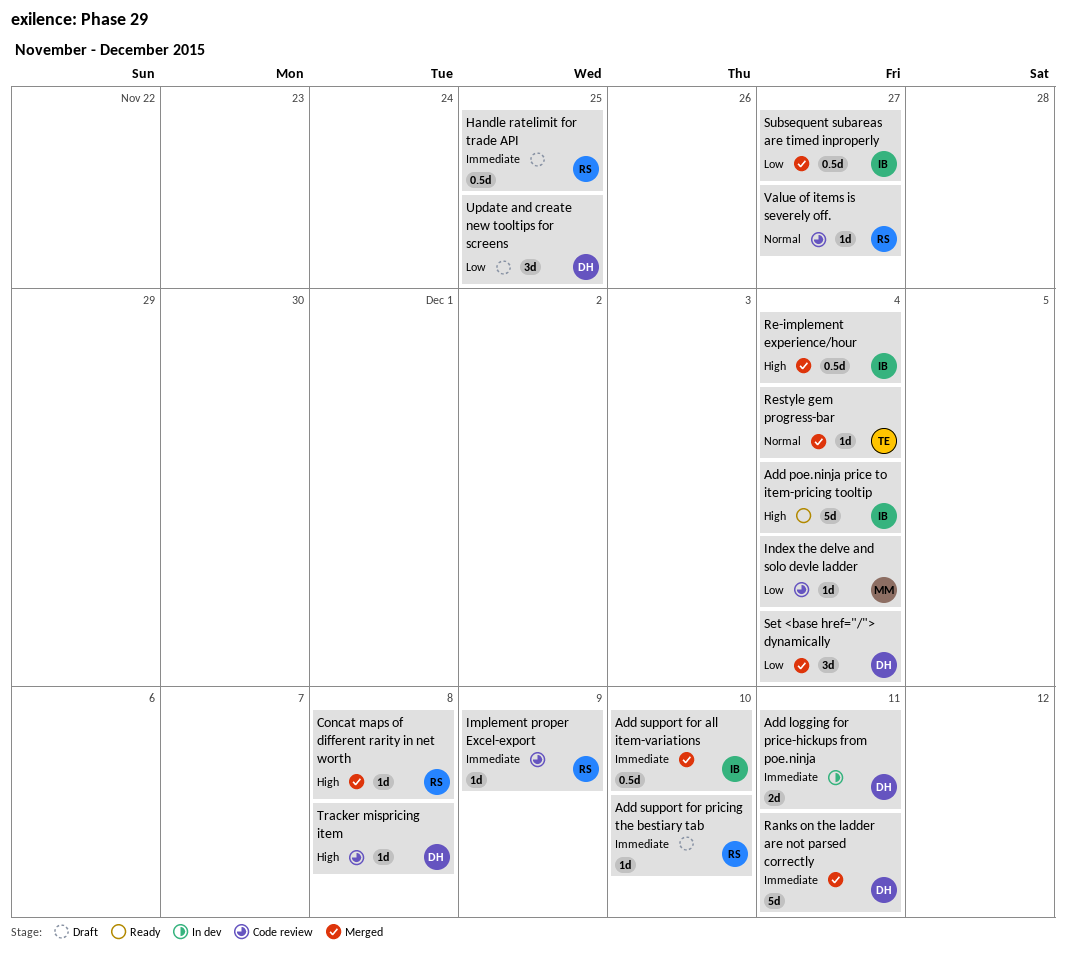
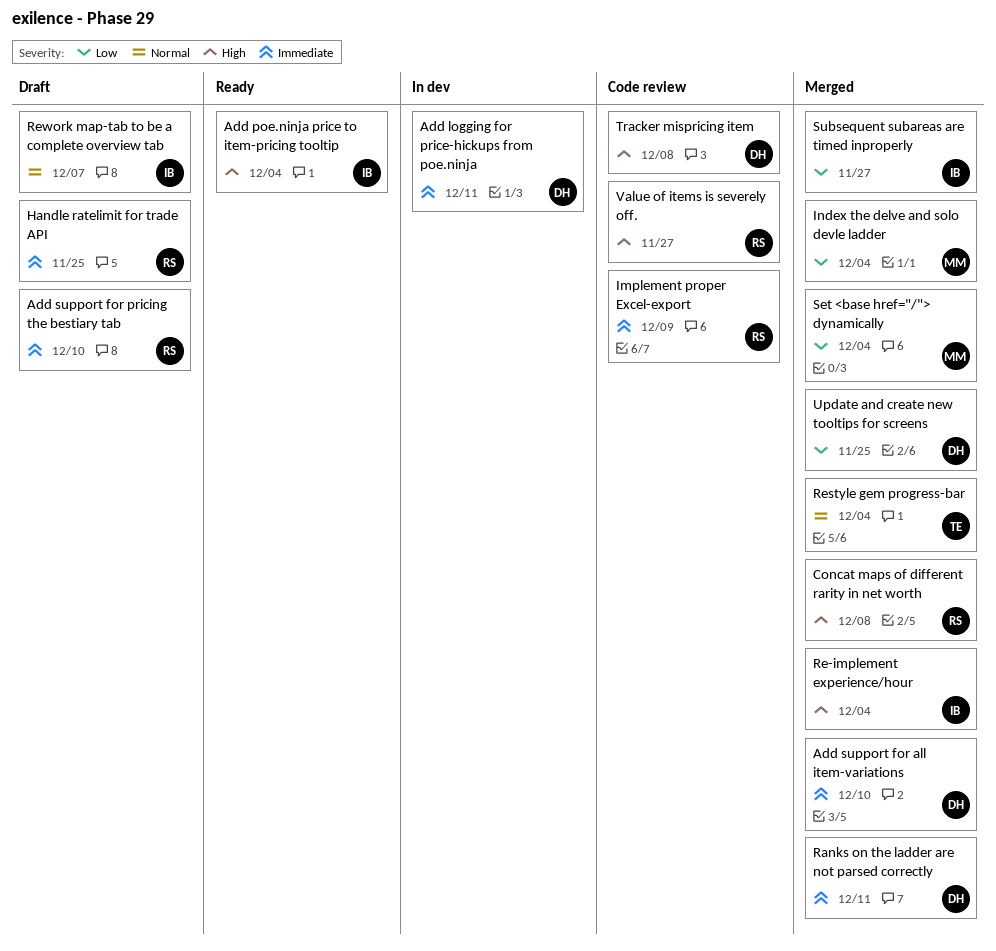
Add support for all item-variations, owner: IB -> DH
Index the delve and solo devle ladder, status: Code review -> Merged
Rework map-tab to be a complete overview tab: none -> present
Set <base href="/"> dynamically, owner: DH -> MM
Update and create new tooltips for screens, status: Draft -> Merged
Value of items is severely off., priority: Normal -> High

